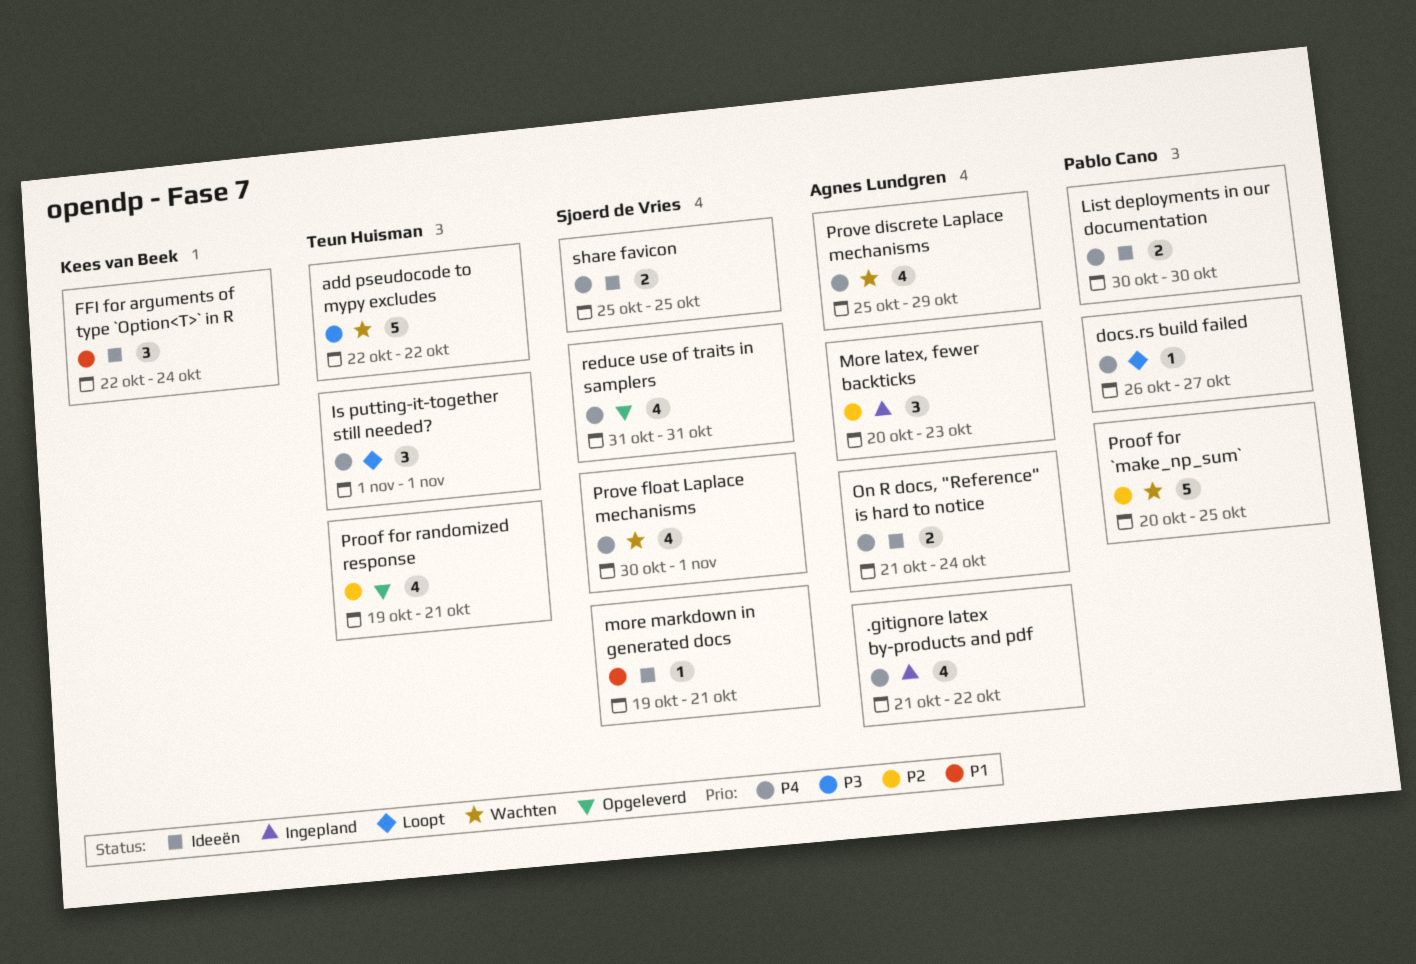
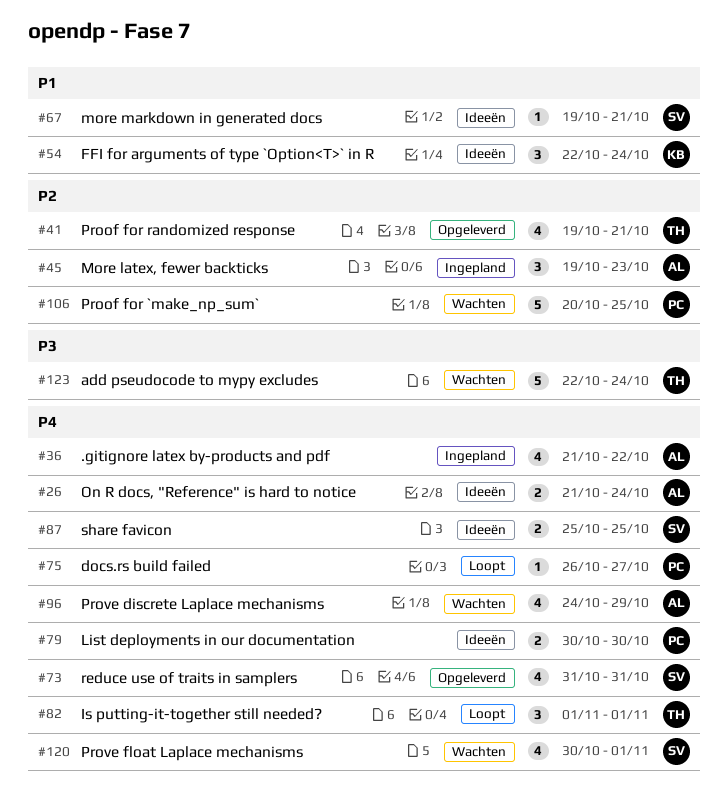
add pseudocode to mypy excludes, due: Oct 22 -> Oct 24
More latex, fewer backticks, start: Oct 20 -> Oct 19
Prove discrete Laplace mechanisms, start: Oct 25 -> Oct 24

